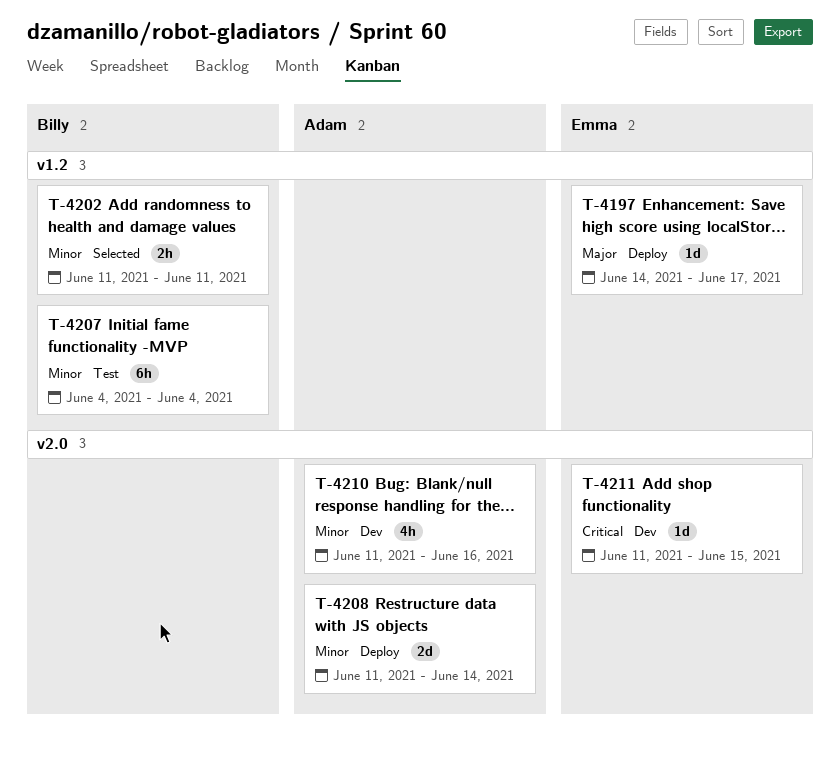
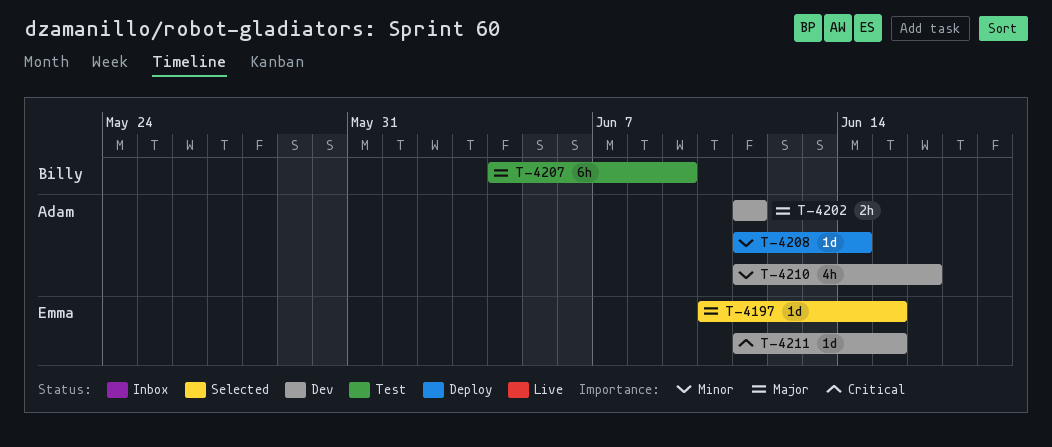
T-4197, status: Deploy -> Selected
T-4197, start: Jun 14 -> Jun 10
T-4197, due: Jun 17 -> Jun 15
T-4202, status: Selected -> Dev
T-4202, owner: Billy -> Adam
T-4202, priority: Minor -> Major
T-4207, priority: Minor -> Major
T-4207, due: Jun 4 -> Jun 9
T-4208, estimate: 2d -> 1d

